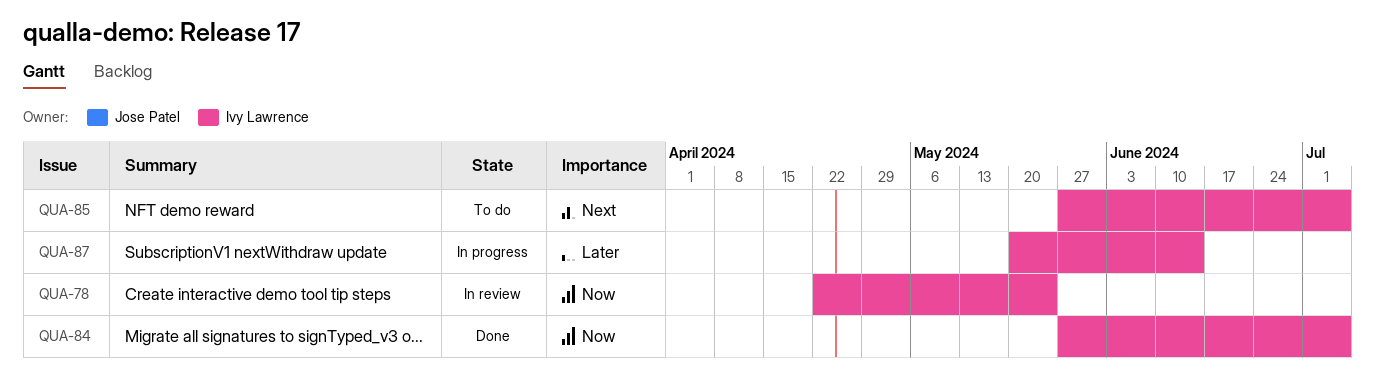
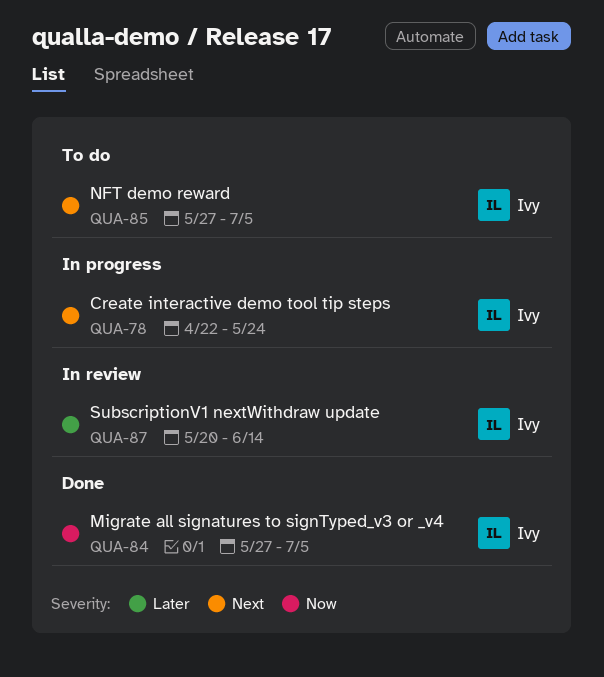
QUA-78, status: In review -> In progress
QUA-78, priority: Now -> Next
QUA-87, status: In progress -> In review

